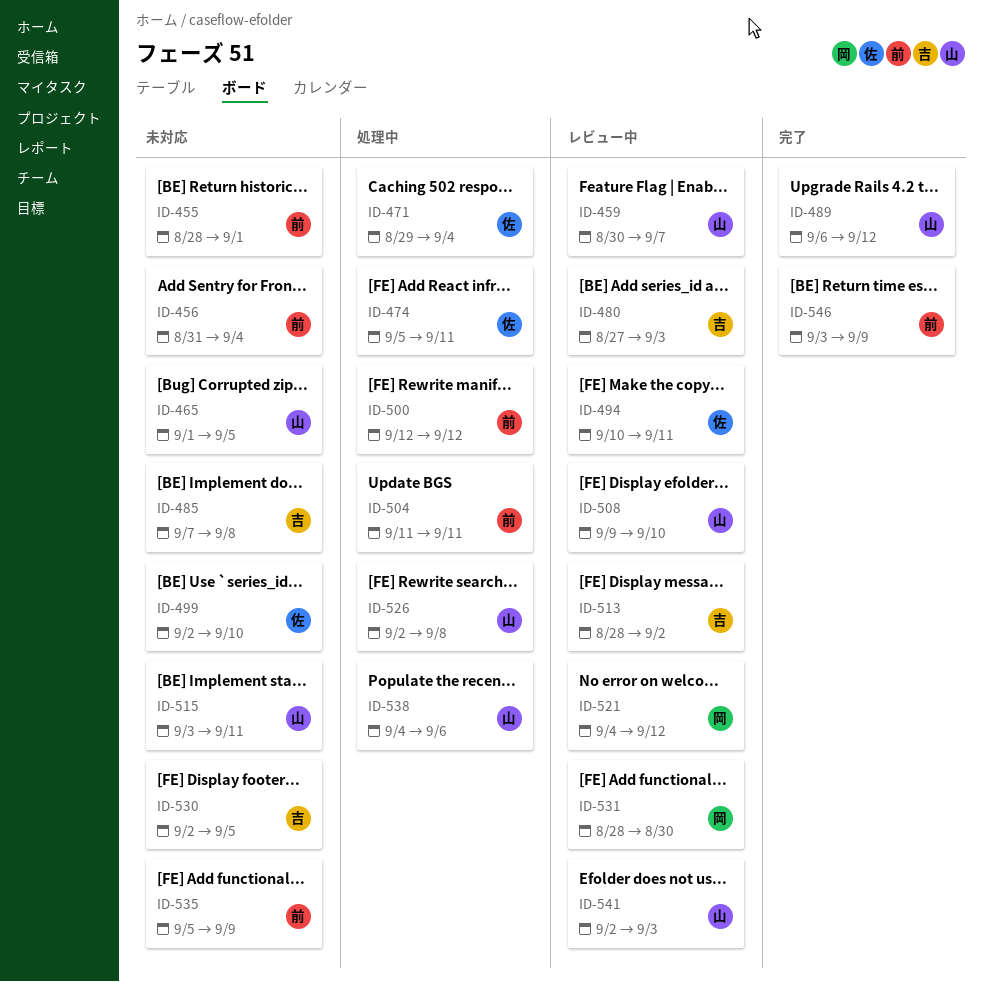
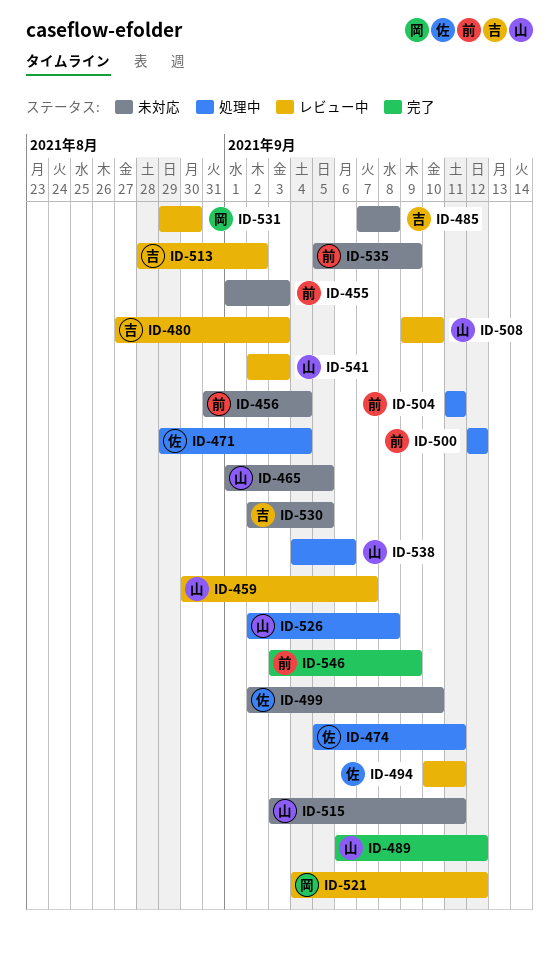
ID-455, start: Aug 28 -> Sep 1
ID-455, due: Sep 1 -> Sep 3
ID-531, start: Aug 28 -> Aug 29

